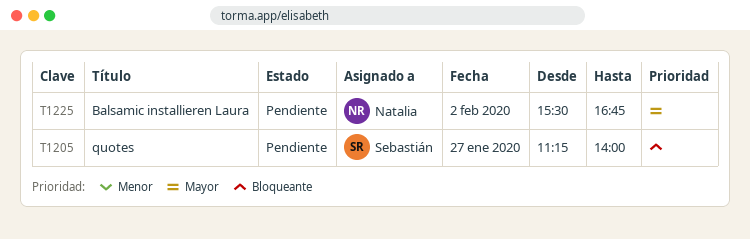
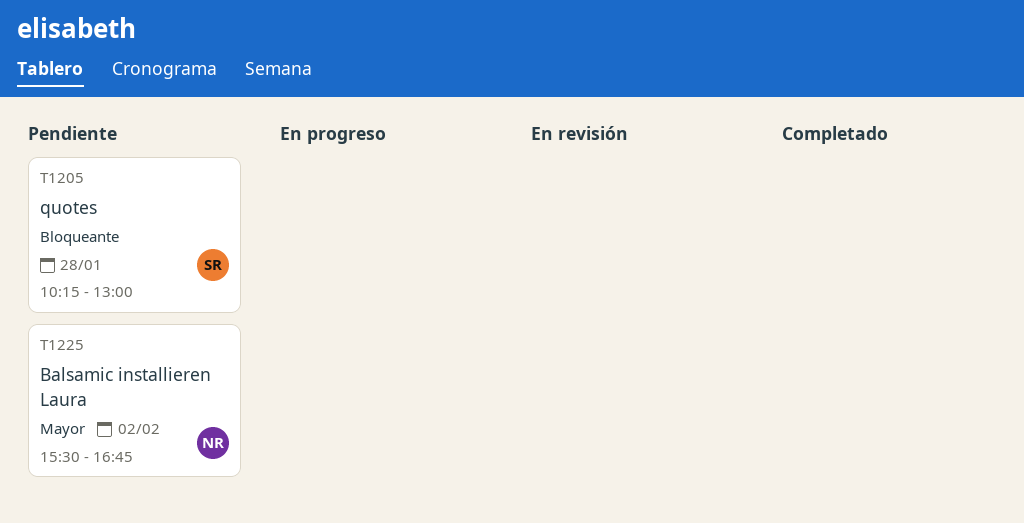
T1205, day: Jan 27 -> Jan 28
T1205, begins: 11:15 -> 10:15
T1205, ends: 14:00 -> 13:00

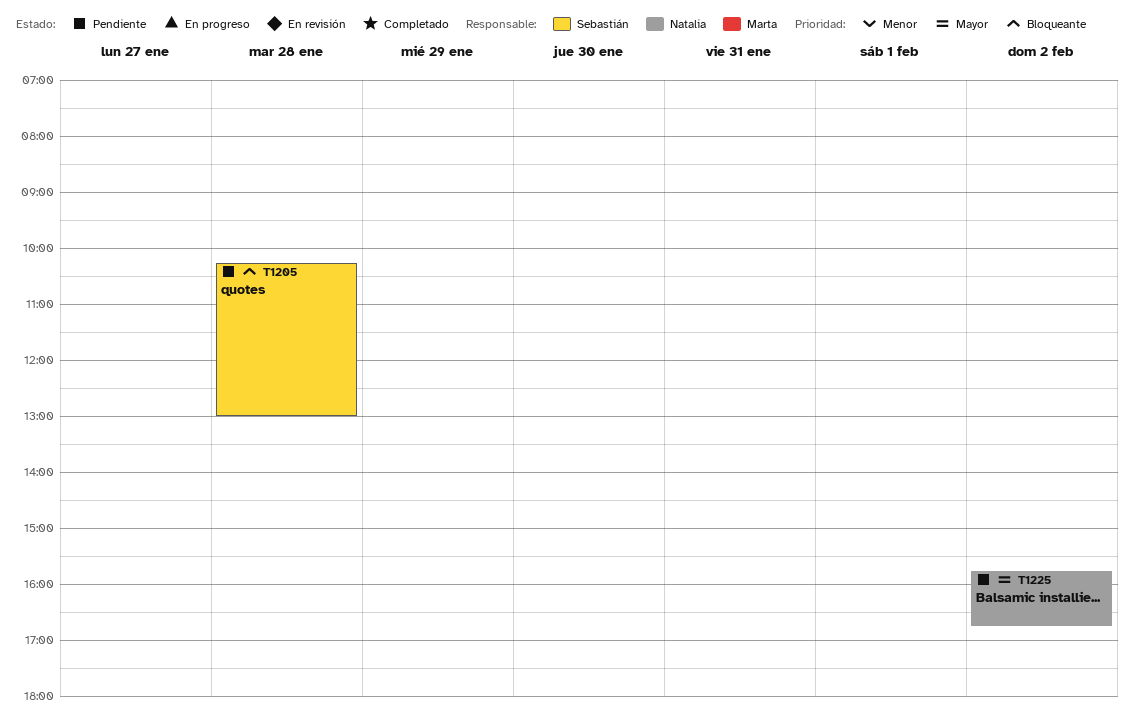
T1225, begins: 15:30 -> 15:45

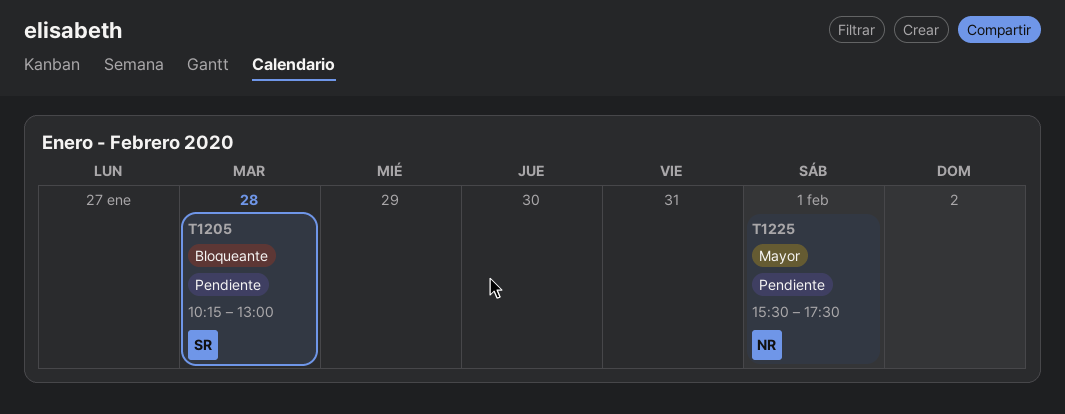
T1225, day: Feb 2 -> Feb 1
T1225, begins: 15:45 -> 15:30
T1225, ends: 16:45 -> 17:30

